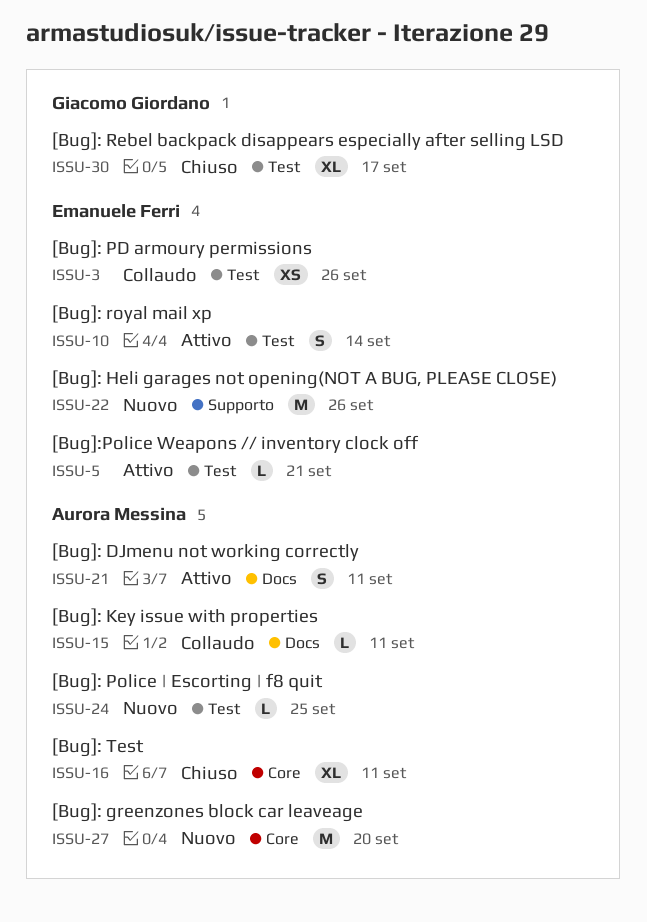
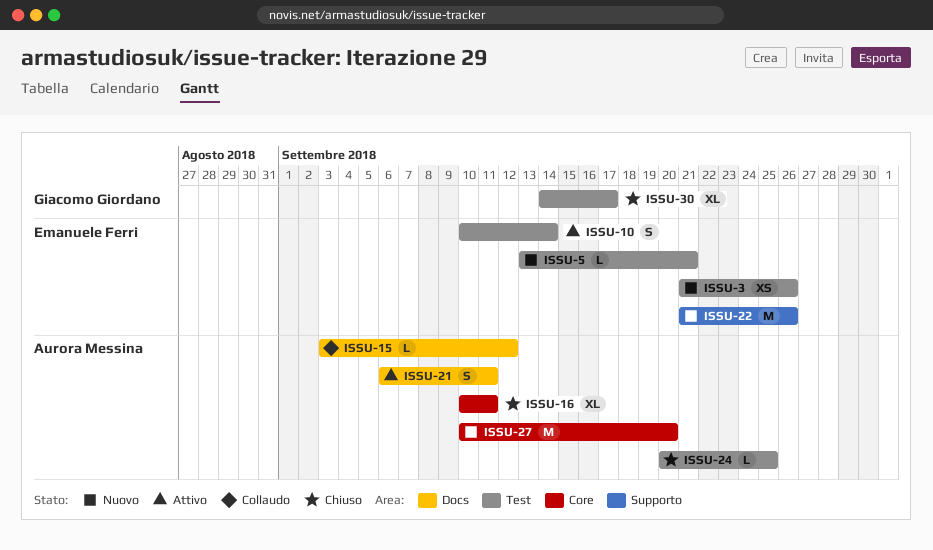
ISSU-3, status: Collaudo -> Nuovo
ISSU-5, status: Attivo -> Nuovo
ISSU-15, due: Sep 11 -> Sep 12
ISSU-24, status: Nuovo -> Chiuso

